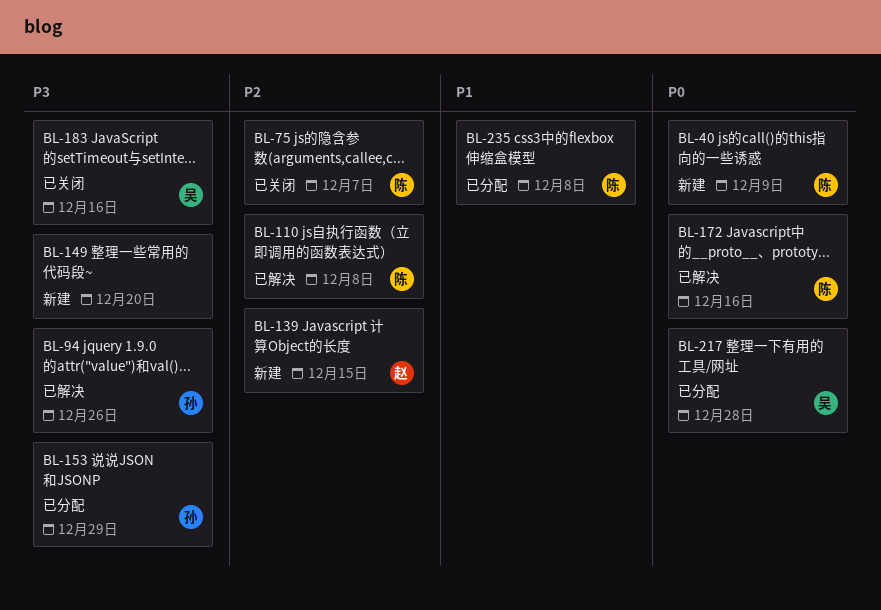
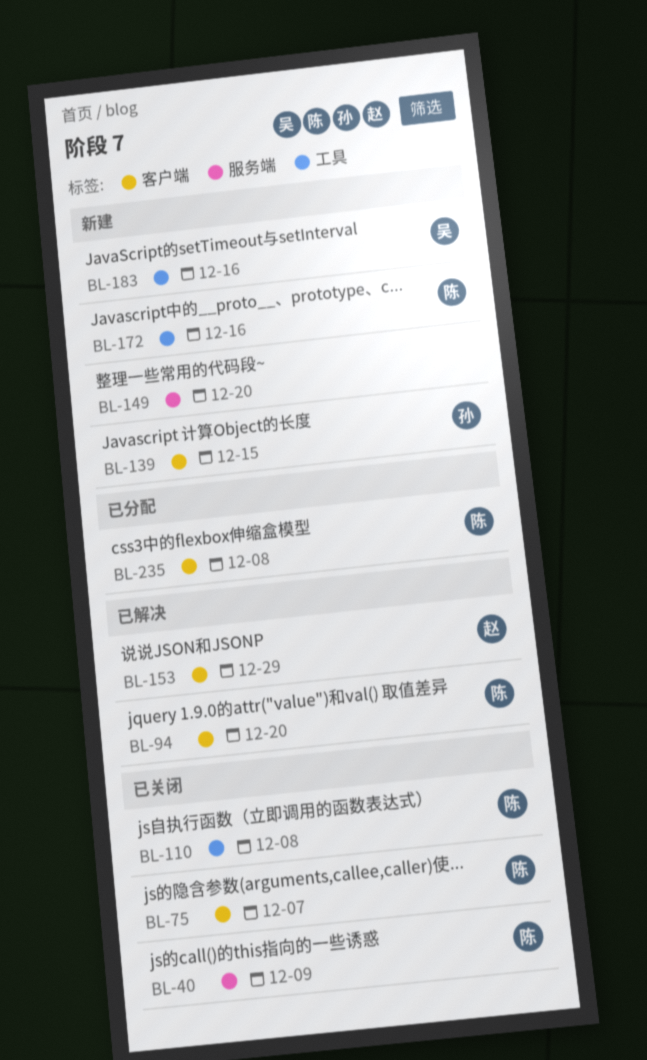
BL-40, status: 新建 -> 已关闭
BL-94, owner: 孙 -> 陈
BL-94, due: Dec 26 -> Dec 20
BL-110, status: 已解决 -> 已关闭
BL-139, owner: 赵 -> 孙
BL-153, status: 已分配 -> 已解决
BL-153, owner: 孙 -> 赵
BL-172, status: 已解决 -> 新建
BL-183, status: 已关闭 -> 新建
BL-217: present -> none

